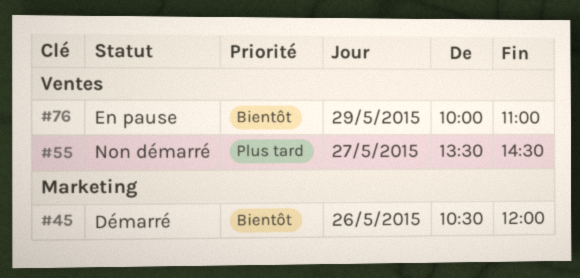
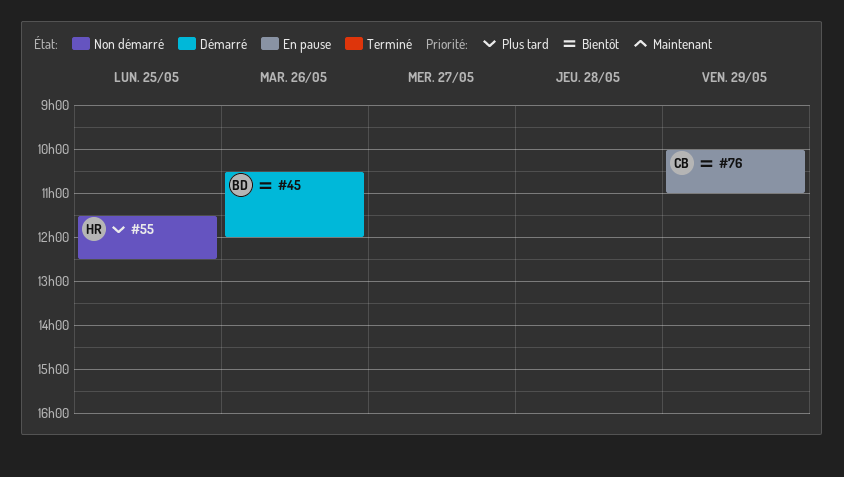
#55, day: May 27 -> May 25
#55, begins: 13:30 -> 11:30
#55, ends: 14:30 -> 12:30

